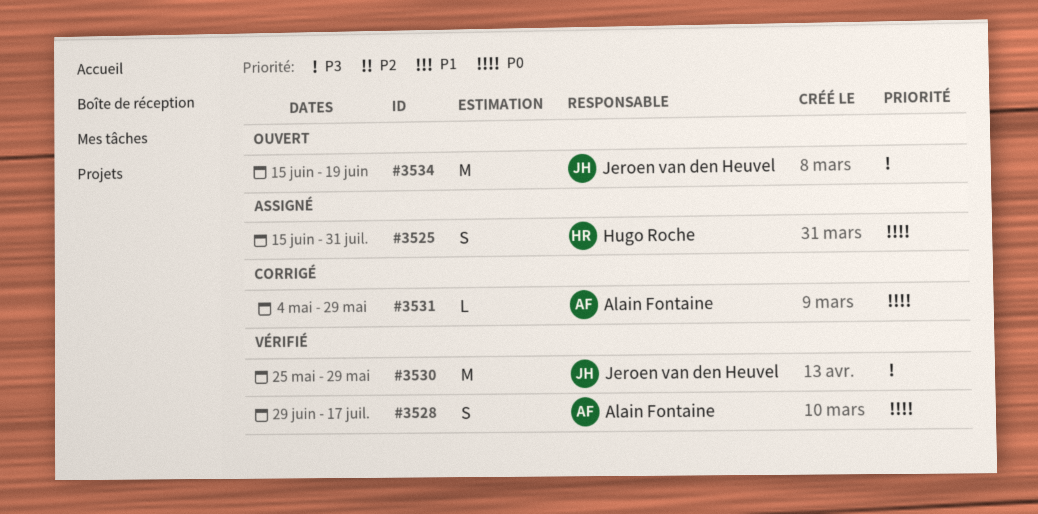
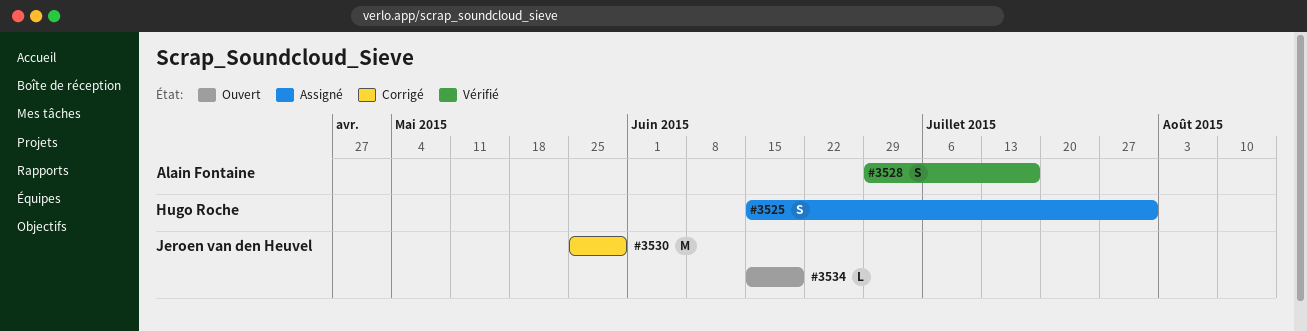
#3530, status: Vérifié -> Corrigé
#3531: present -> none
#3534, estimate: M -> L

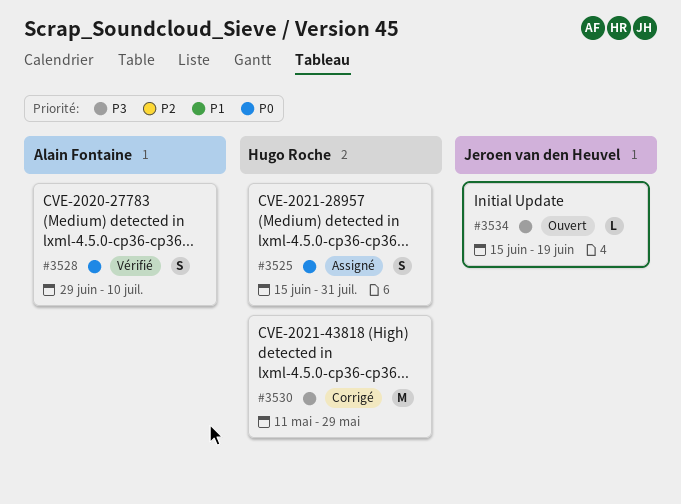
#3528, due: Jul 17 -> Jul 10
#3530, owner: Jeroen van den Heuvel -> Hugo Roche
#3530, start: May 25 -> May 11

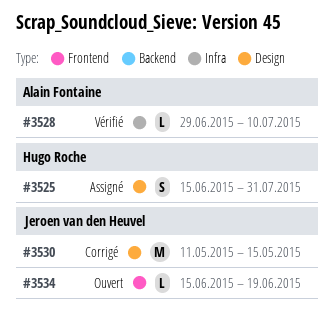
#3528, estimate: S -> L
#3530, owner: Hugo Roche -> Jeroen van den Heuvel
#3530, due: May 29 -> May 15

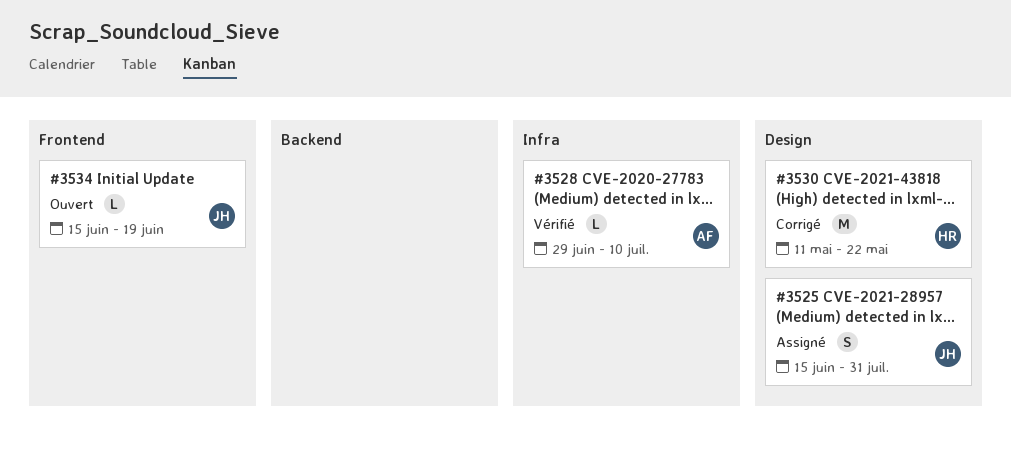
#3525, owner: Hugo Roche -> Jeroen van den Heuvel
#3530, owner: Jeroen van den Heuvel -> Hugo Roche
#3530, due: May 15 -> May 22

